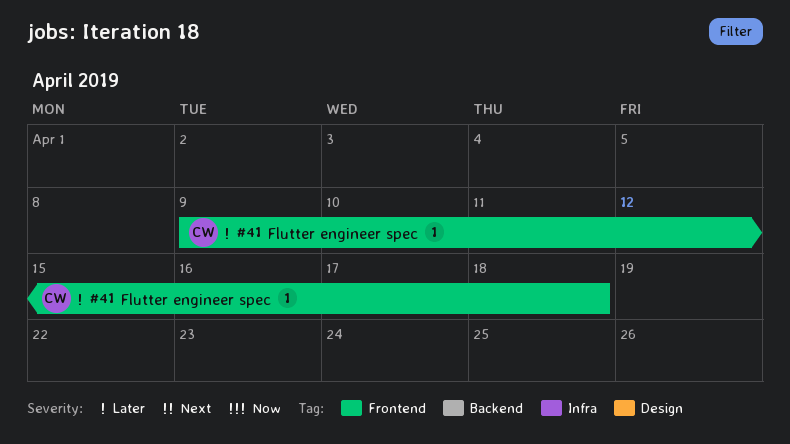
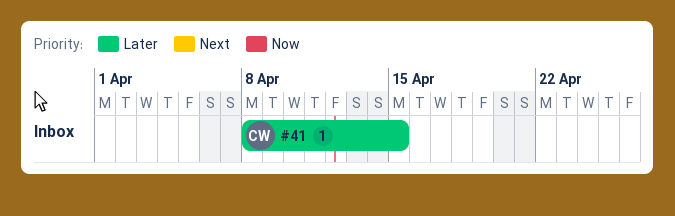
#41, start: Apr 9 -> Apr 8
#41, due: Apr 18 -> Apr 15

